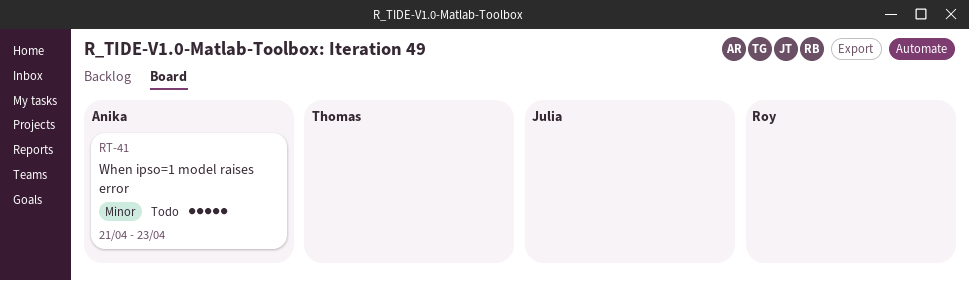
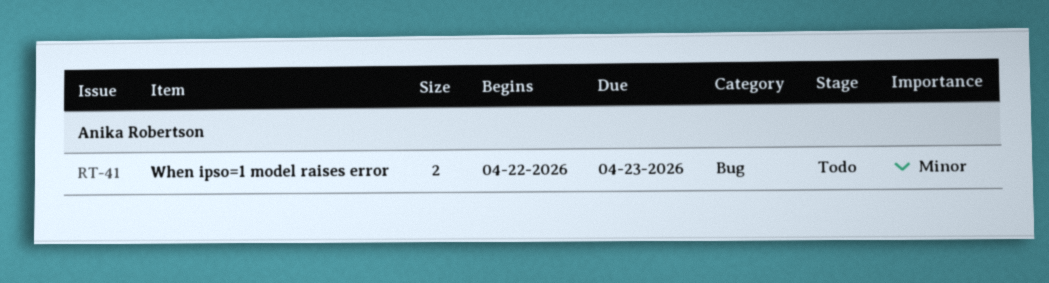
RT-41, estimate: 5 -> 2
RT-41, start: Apr 21 -> Apr 22

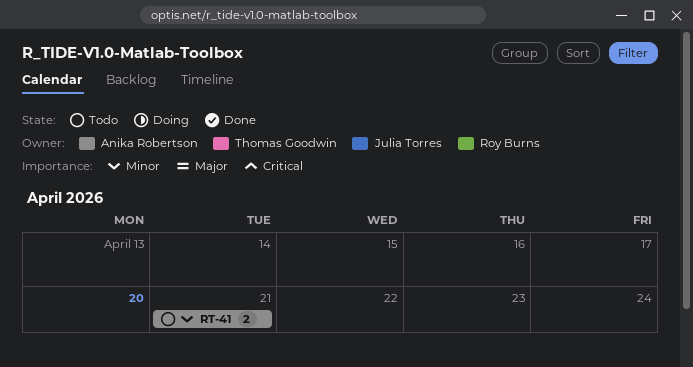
RT-41, start: Apr 22 -> Apr 21
RT-41, due: Apr 23 -> Apr 21

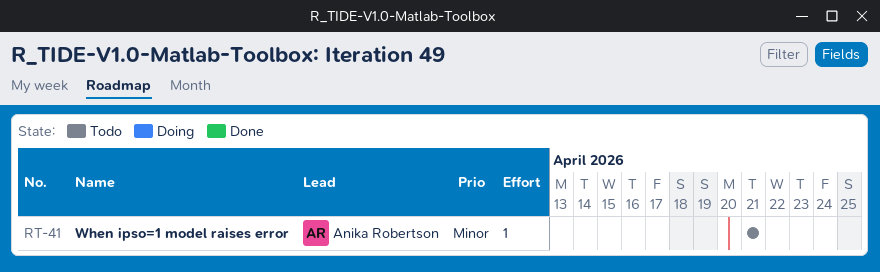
RT-41, estimate: 2 -> 1

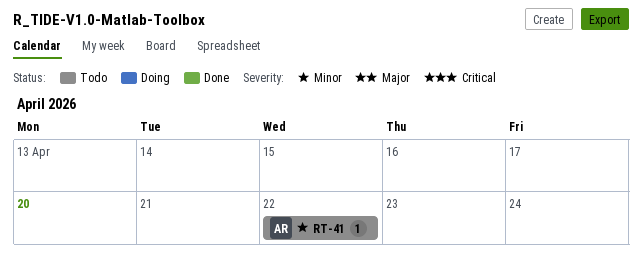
RT-41, start: Apr 21 -> Apr 22
RT-41, due: Apr 21 -> Apr 22

